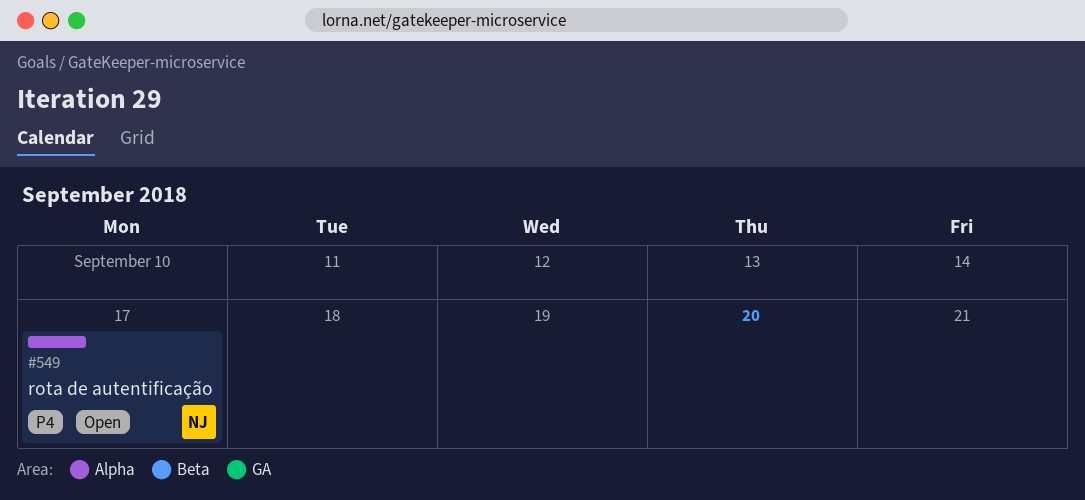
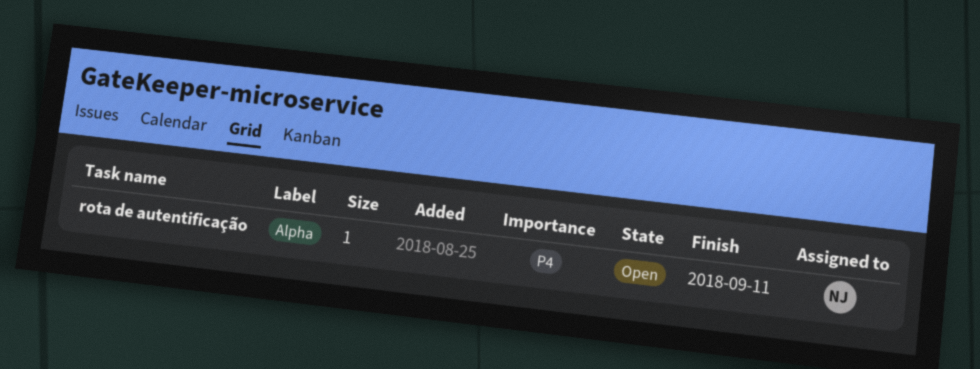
rota de autentificação, due: Sep 17 -> Sep 11

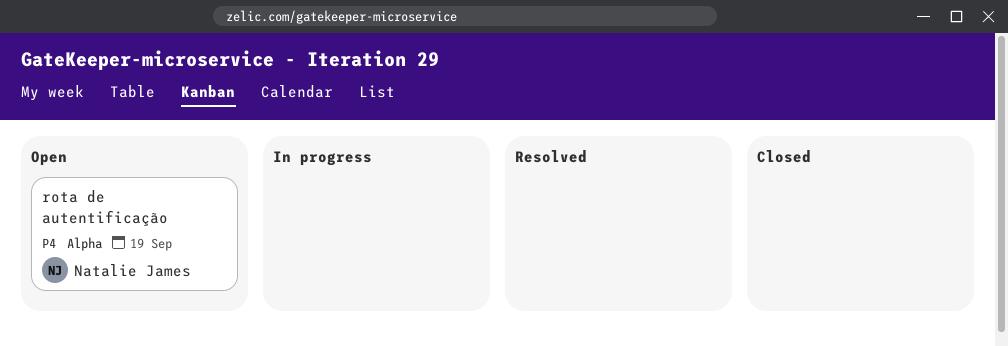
rota de autentificação, due: Sep 11 -> Sep 19

